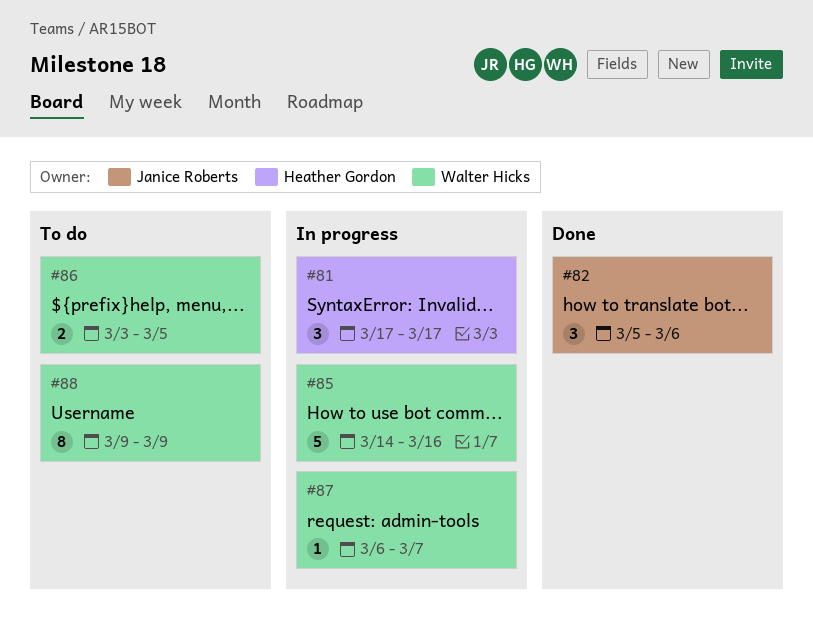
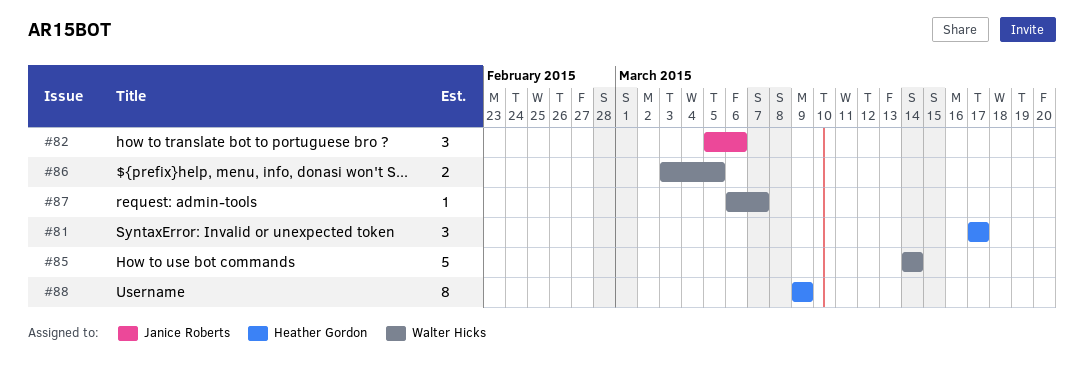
#85, due: Mar 16 -> Mar 14
#88, owner: Walter Hicks -> Heather Gordon

